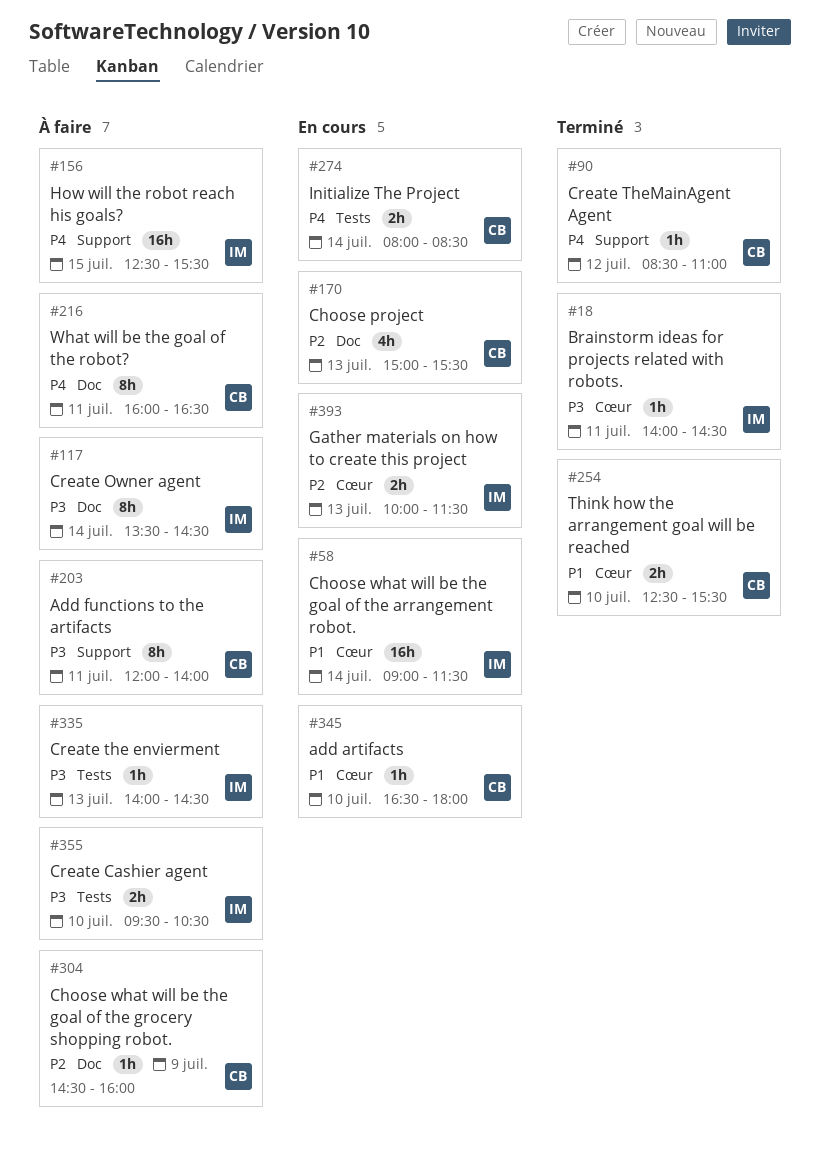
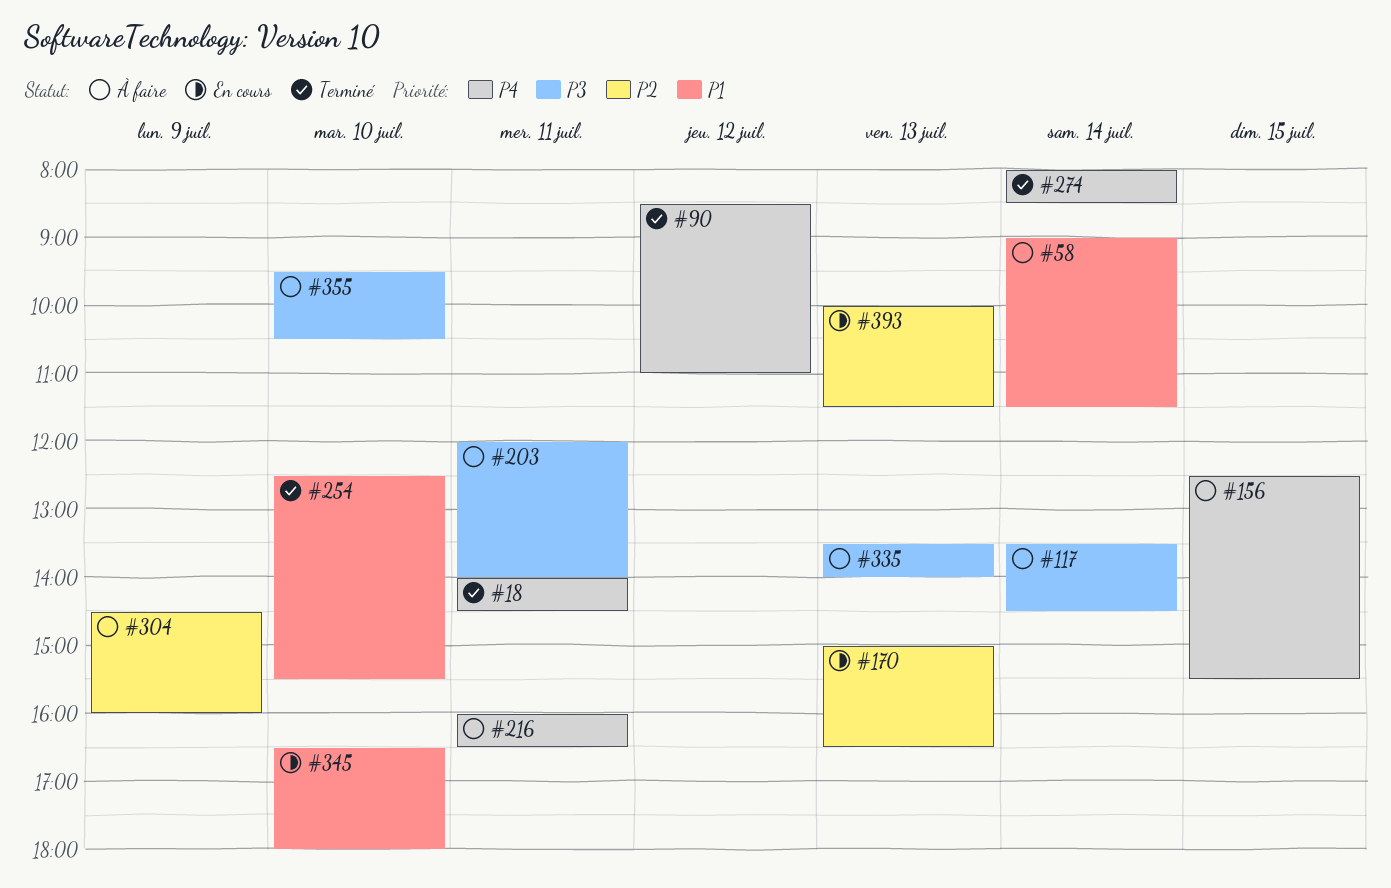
#18, priority: P3 -> P4
#58, status: En cours -> À faire
#170, ends: 15:30 -> 16:30
#274, status: En cours -> Terminé
#335, begins: 14:00 -> 13:30
#335, ends: 14:30 -> 14:00

